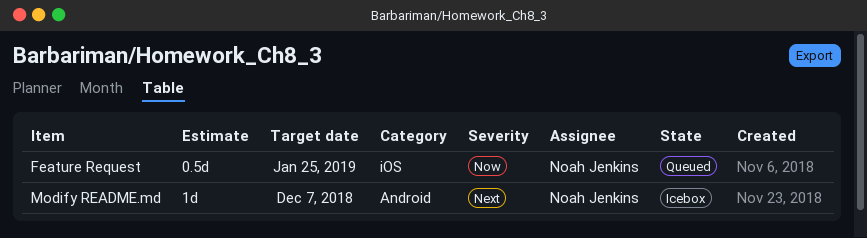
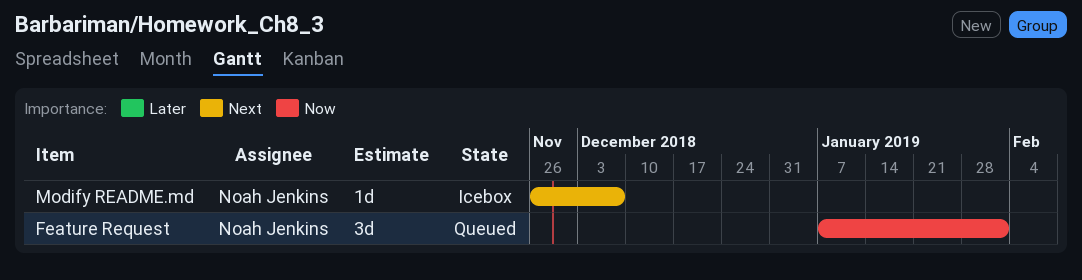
Feature Request, estimate: 0.5d -> 3d
Feature Request, due: Jan 25 -> Feb 1

